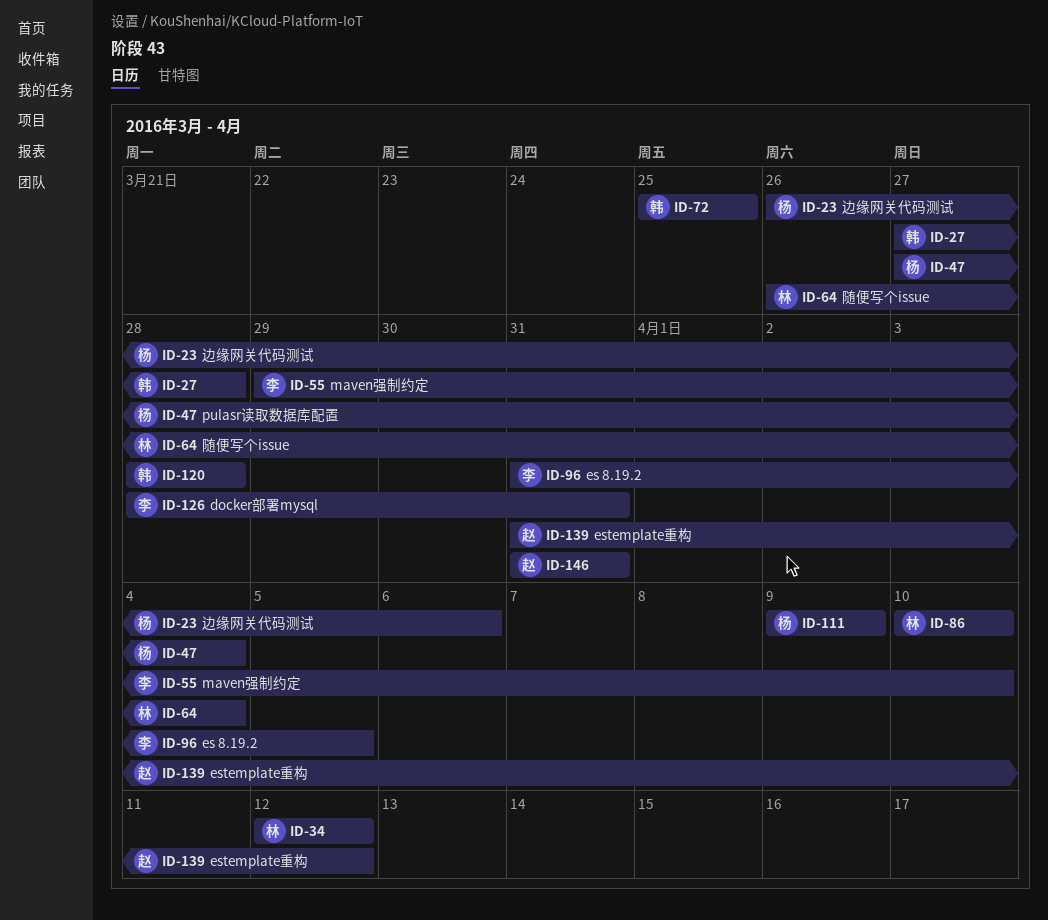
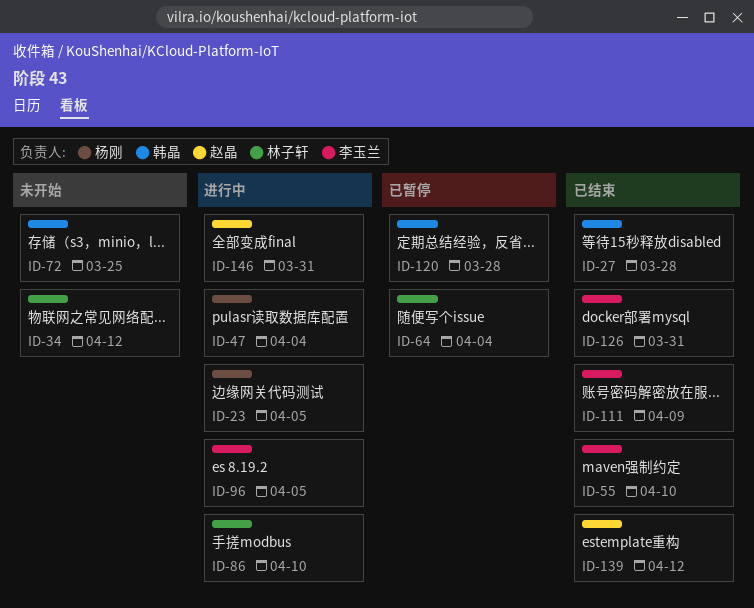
ID-23, due: Apr 6 -> Apr 5
ID-111, owner: 杨刚 -> 李玉兰

